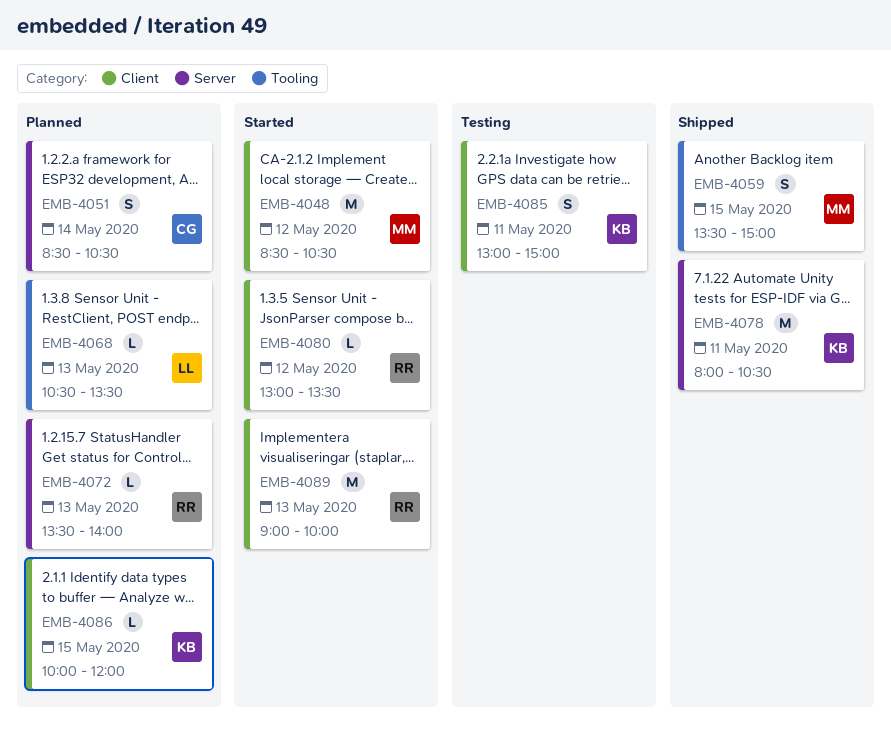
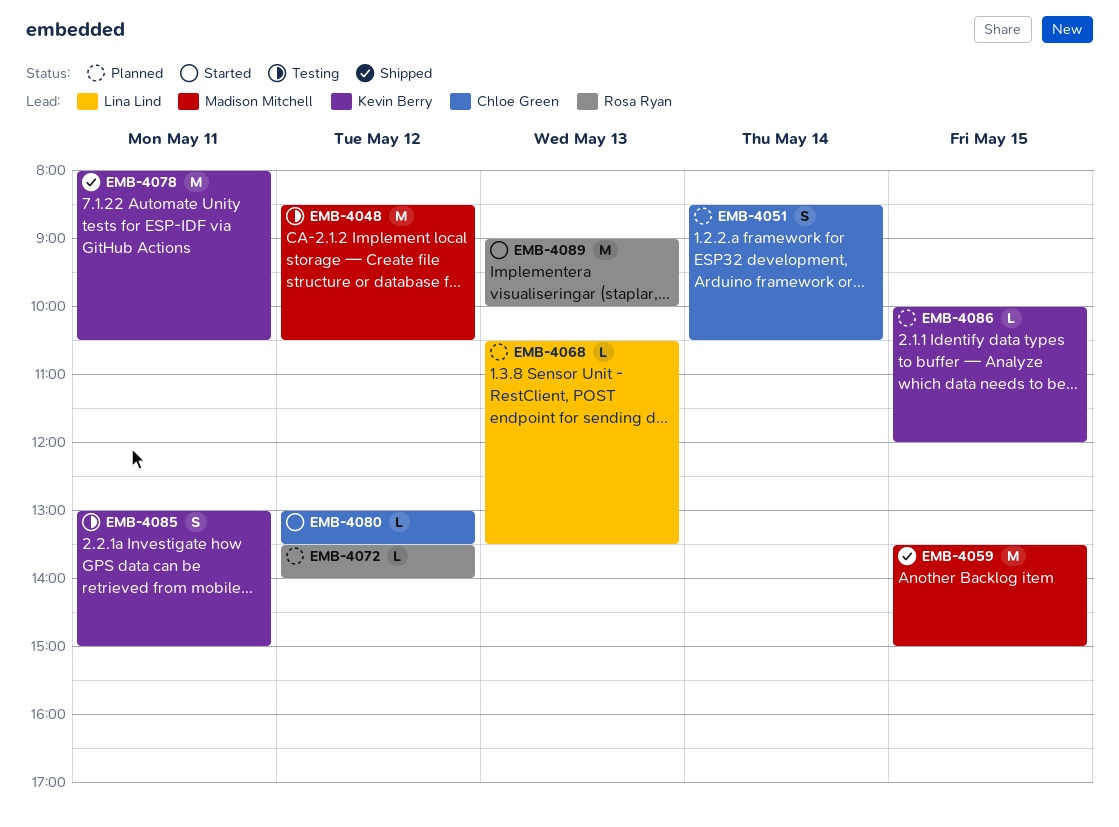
EMB-4048, status: Started -> Testing
EMB-4059, estimate: S -> M
EMB-4072, day: May 13 -> May 12
EMB-4080, owner: Rosa Ryan -> Chloe Green

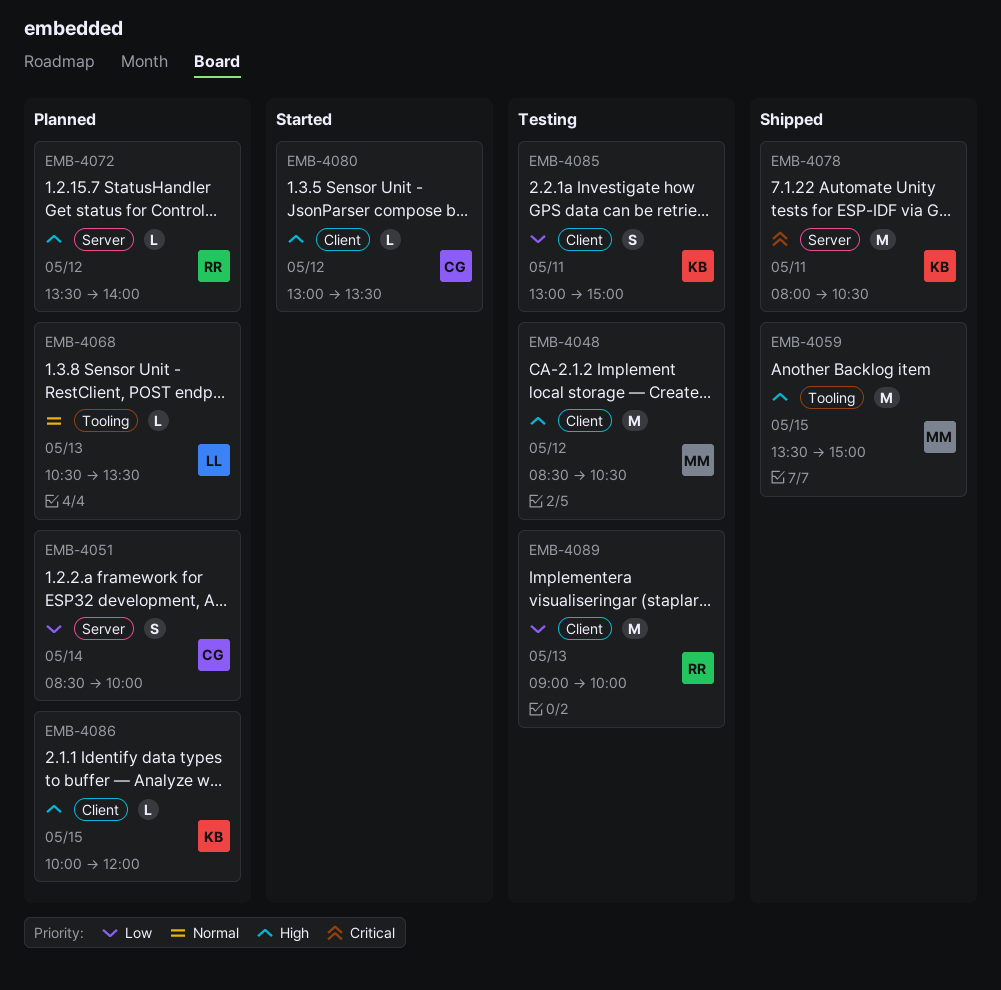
EMB-4051, ends: 10:30 -> 10:00
EMB-4089, status: Started -> Testing

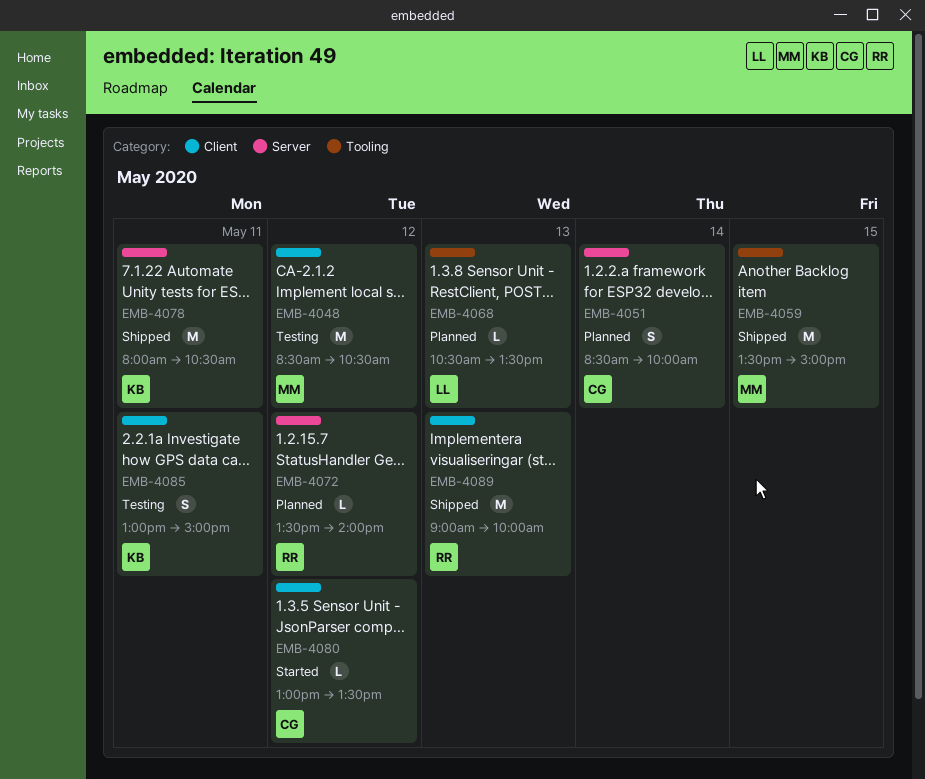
EMB-4086: present -> none
EMB-4089, status: Testing -> Shipped

